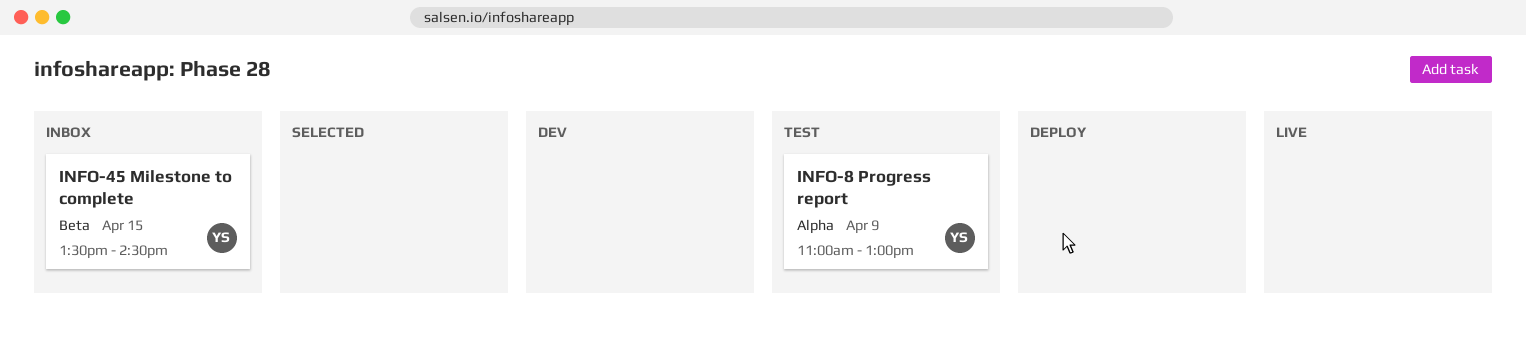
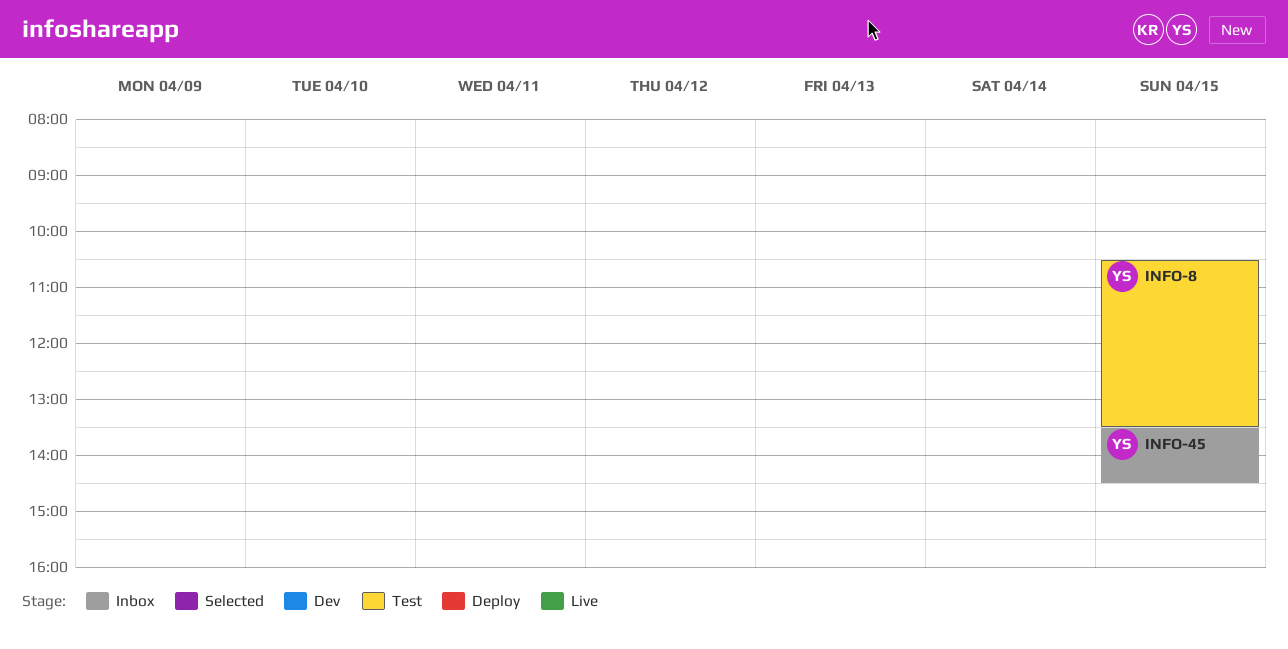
INFO-8, day: Apr 9 -> Apr 15
INFO-8, begins: 11:00 -> 10:30
INFO-8, ends: 13:00 -> 13:30

